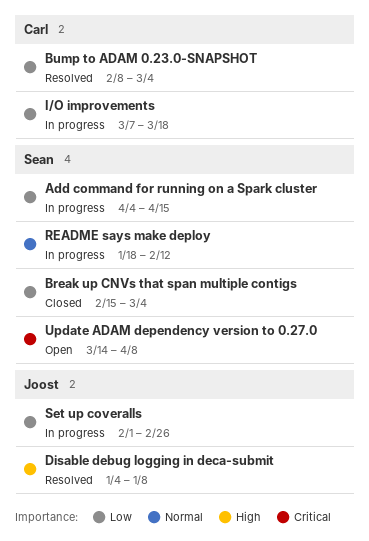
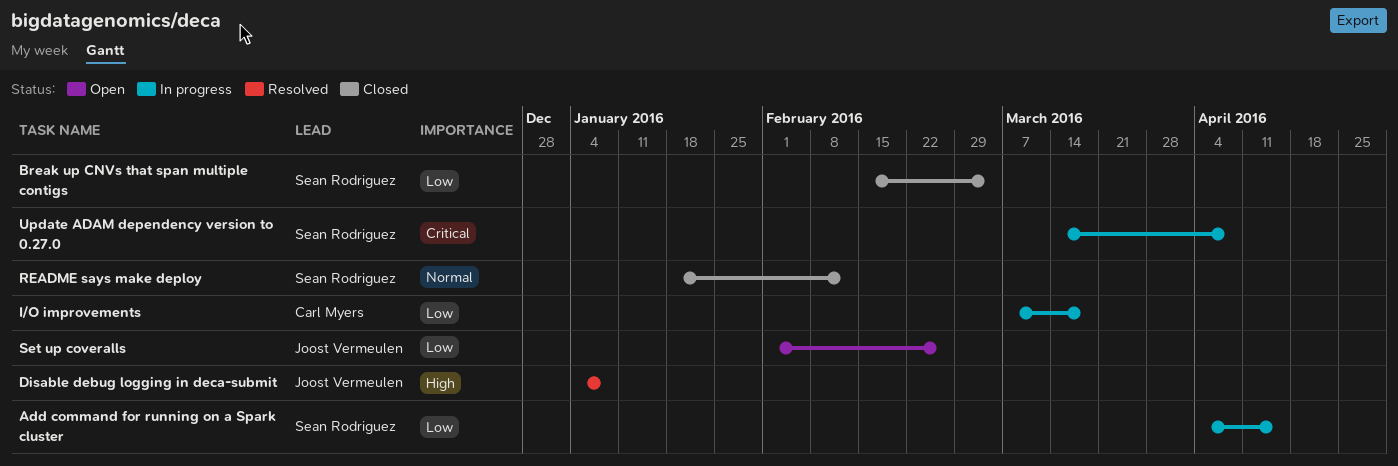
Bump to ADAM 0.23.0-SNAPSHOT: present -> none
README says make deploy, status: In progress -> Closed
Set up coveralls, status: In progress -> Open
Update ADAM dependency version to 0.27.0, status: Open -> In progress

